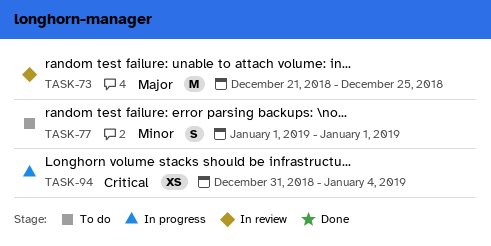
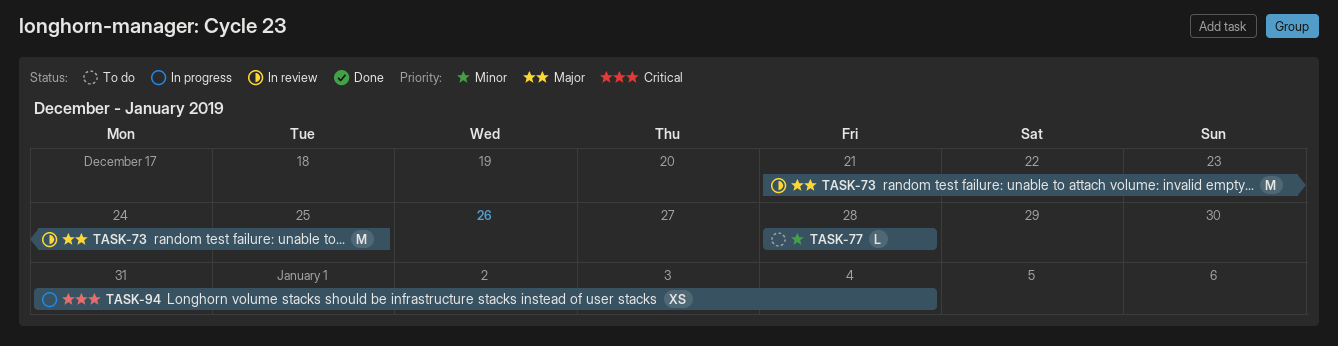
TASK-77, estimate: S -> L
TASK-77, start: Jan 1 -> Dec 28
TASK-77, due: Jan 1 -> Dec 28

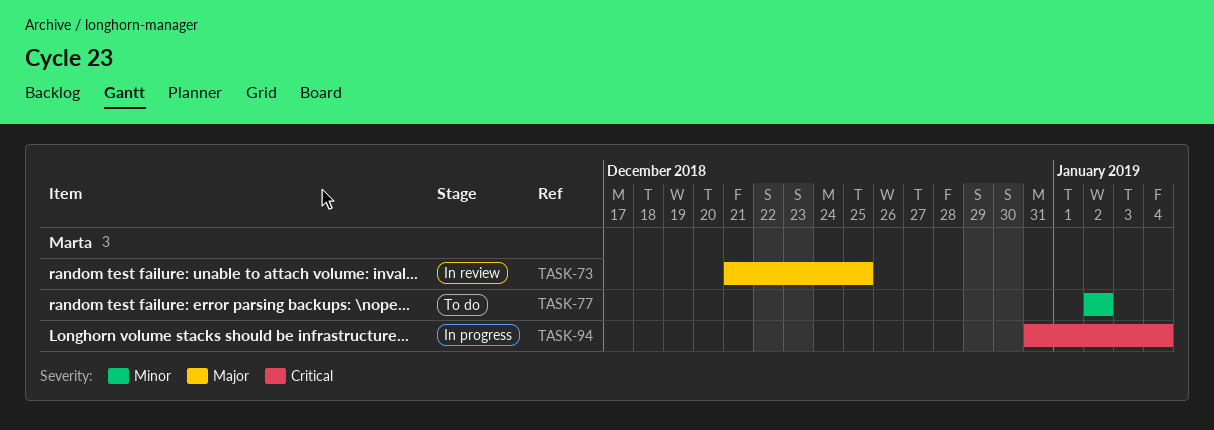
TASK-77, start: Dec 28 -> Jan 2
TASK-77, due: Dec 28 -> Jan 2

